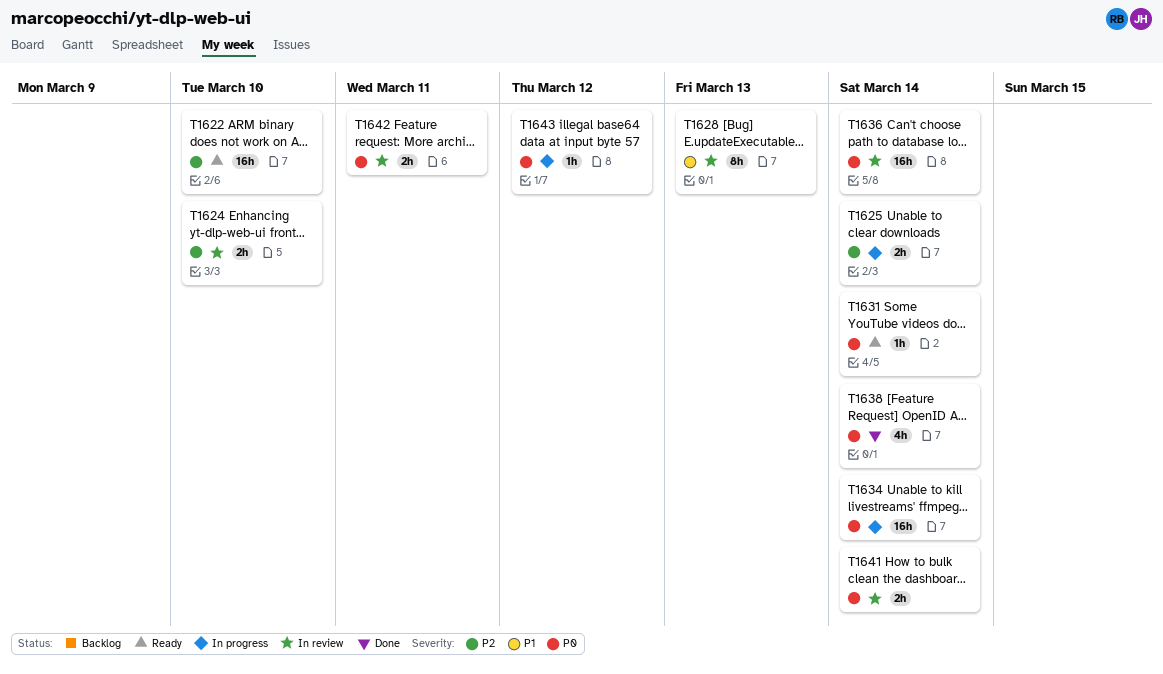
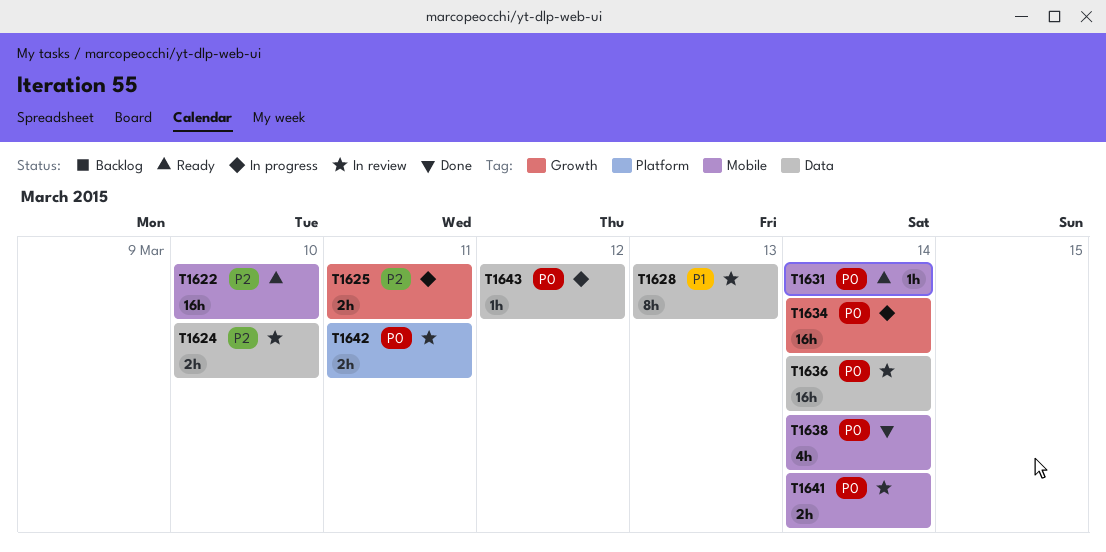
T1625, due: Mar 14 -> Mar 11

